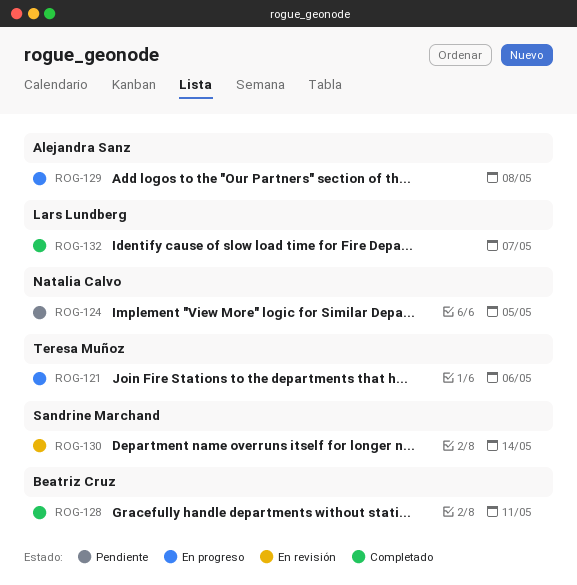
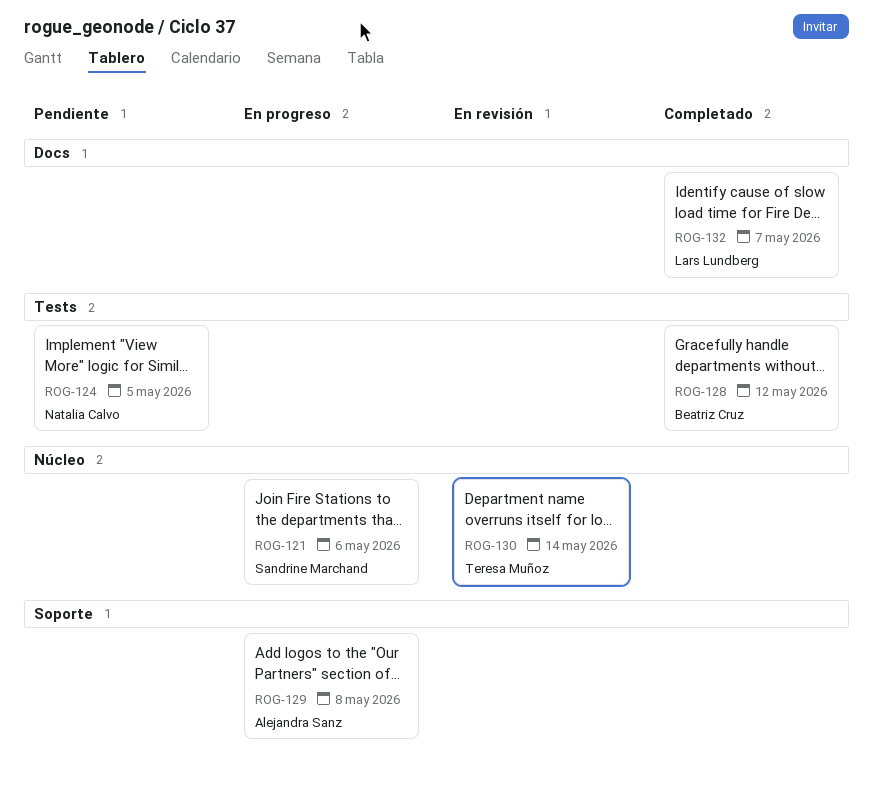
ROG-121, owner: Teresa Muñoz -> Sandrine Marchand
ROG-128, due: May 11 -> May 12
ROG-130, owner: Sandrine Marchand -> Teresa Muñoz

